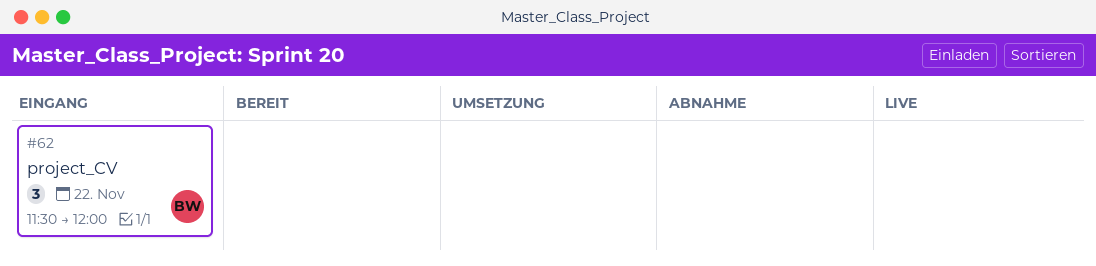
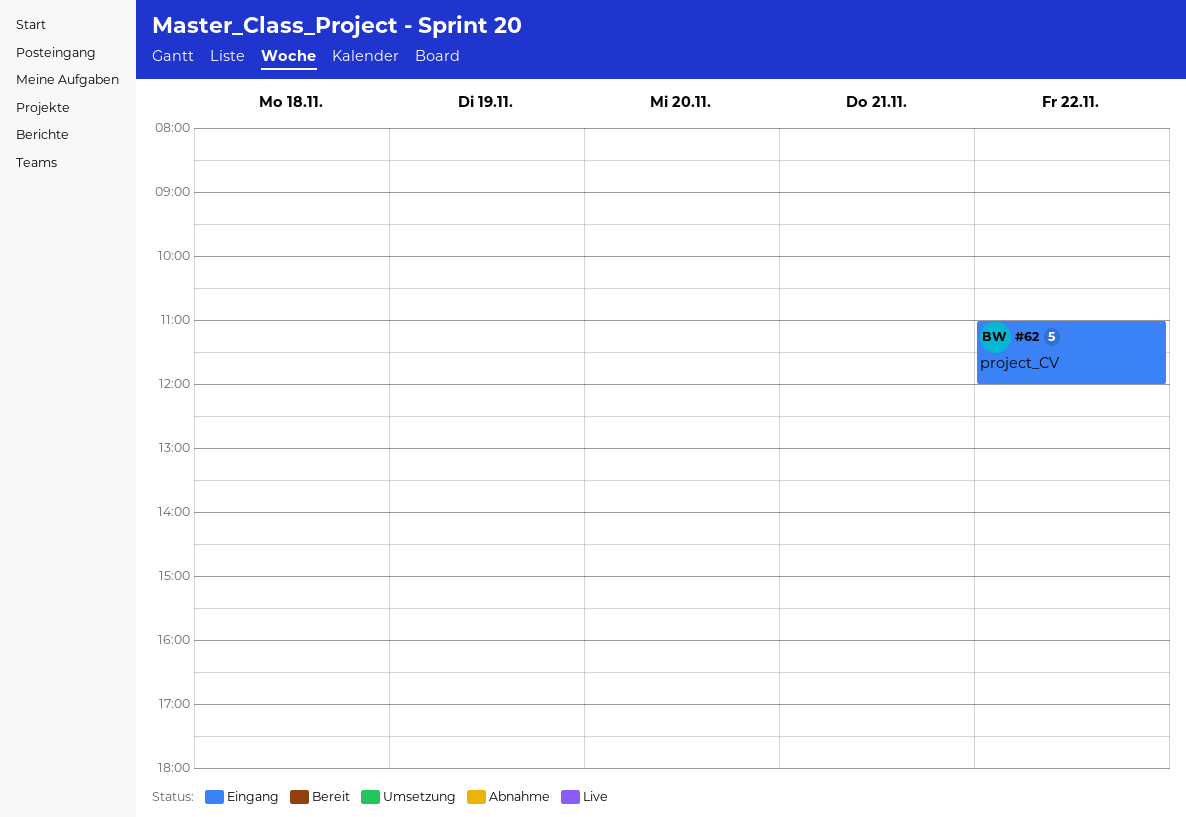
#62, estimate: 3 -> 5
#62, begins: 11:30 -> 11:00

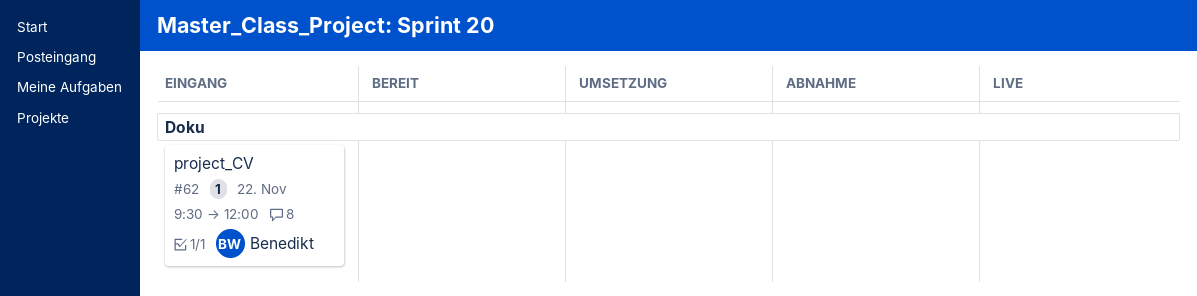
#62, estimate: 5 -> 1
#62, begins: 11:00 -> 09:30

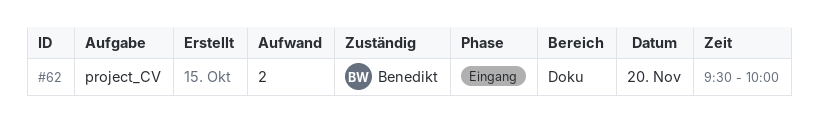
#62, estimate: 1 -> 2
#62, day: Nov 22 -> Nov 20
#62, ends: 12:00 -> 10:00

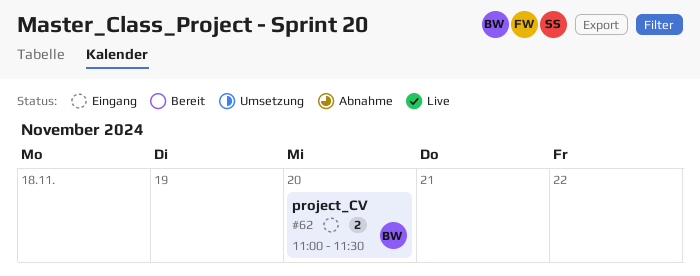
#62, begins: 09:30 -> 11:00
#62, ends: 10:00 -> 11:30

